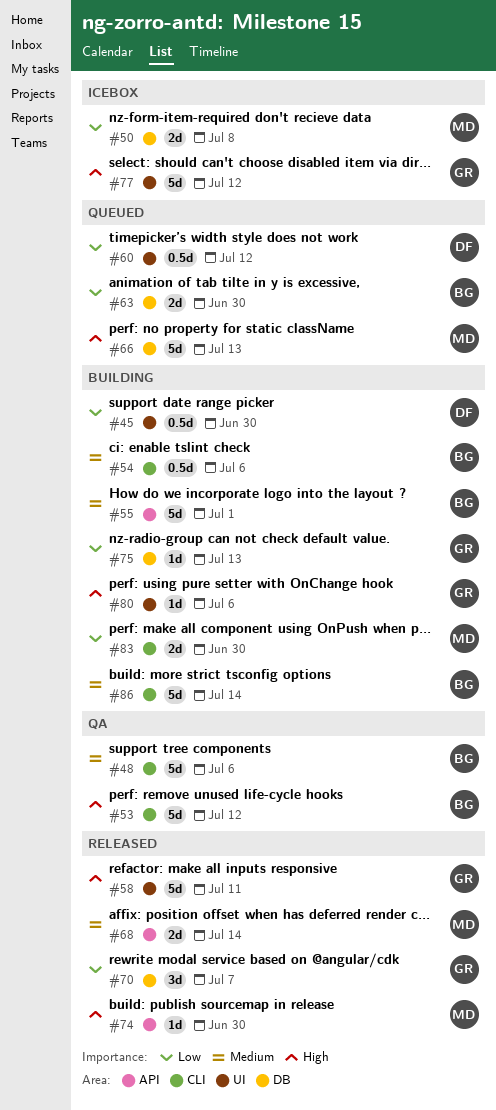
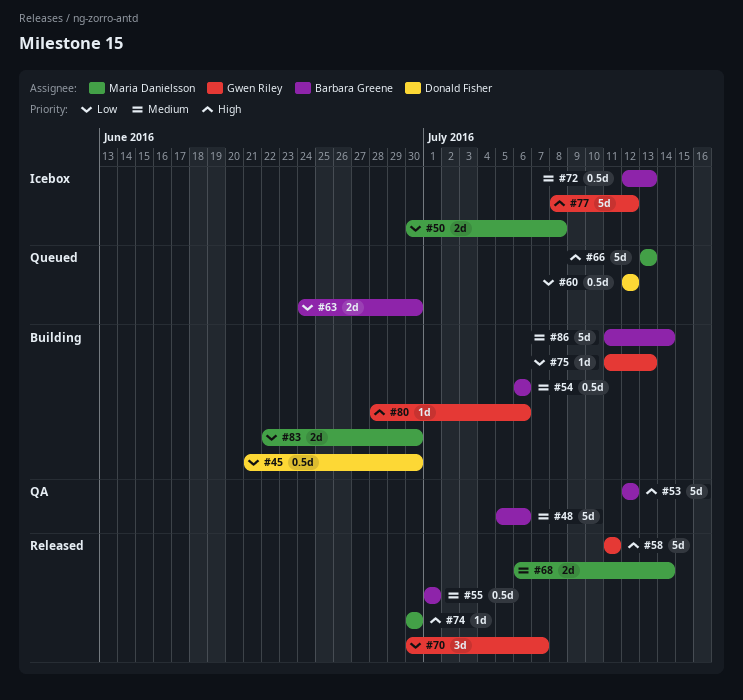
#55, status: Building -> Released
#55, estimate: 5d -> 0.5d
#72: none -> present

